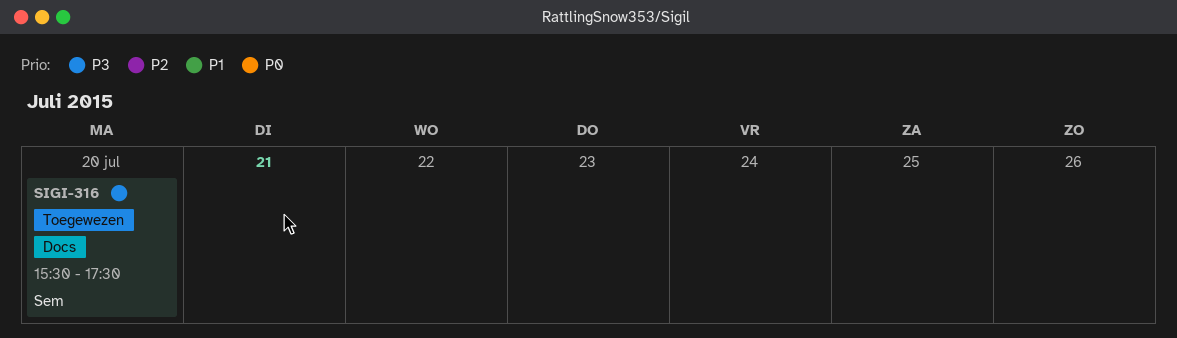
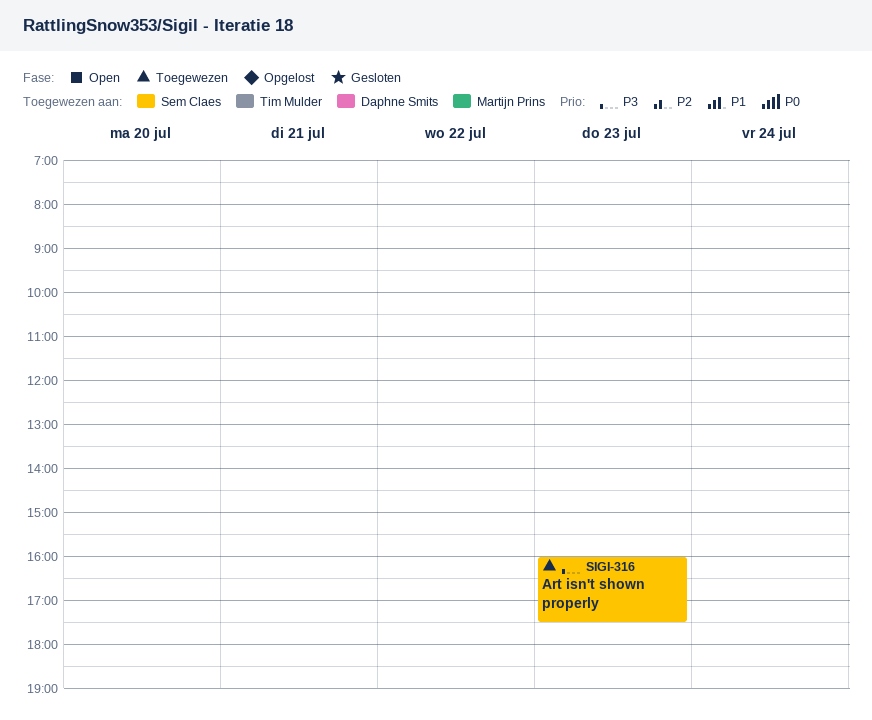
SIGI-316, day: Jul 20 -> Jul 23
SIGI-316, begins: 15:30 -> 16:00

